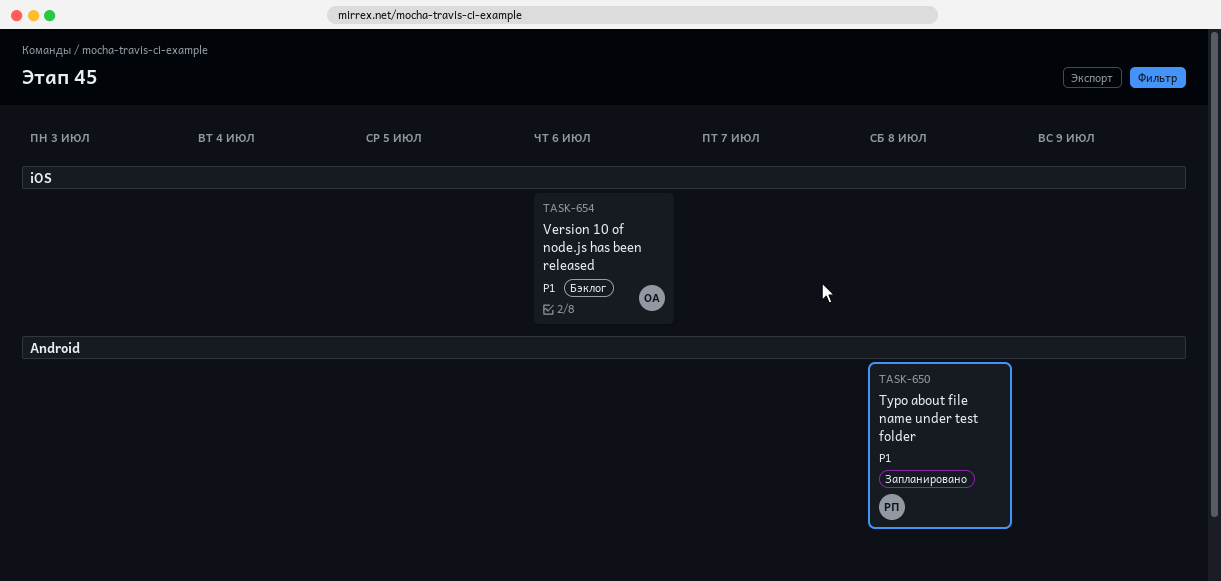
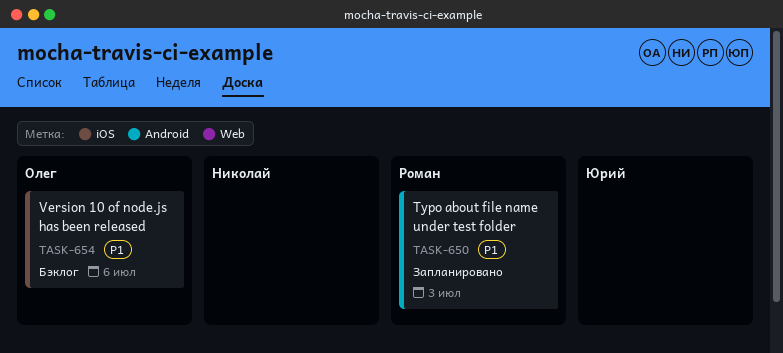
TASK-650, due: Jul 8 -> Jul 3

